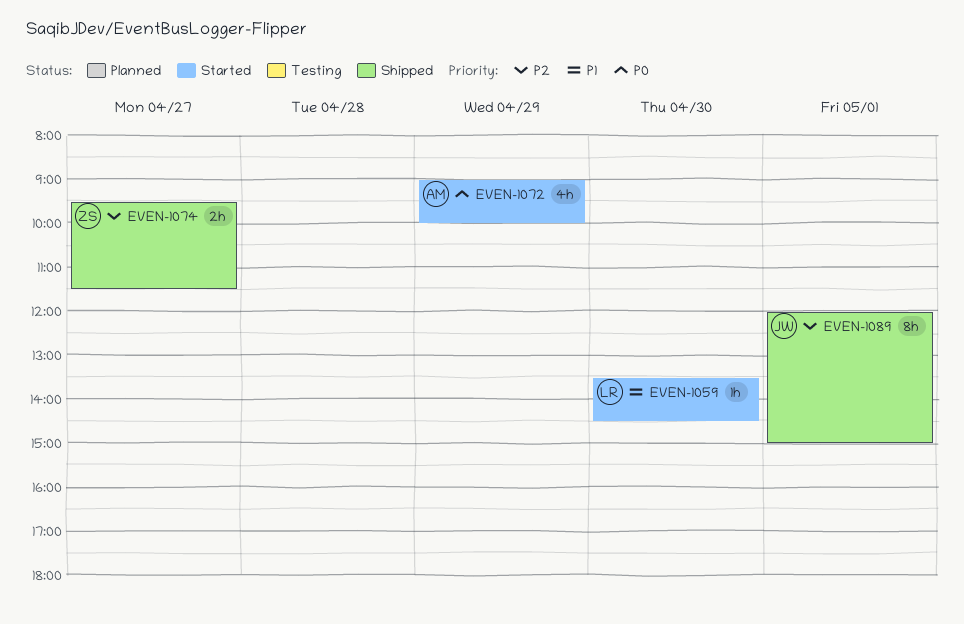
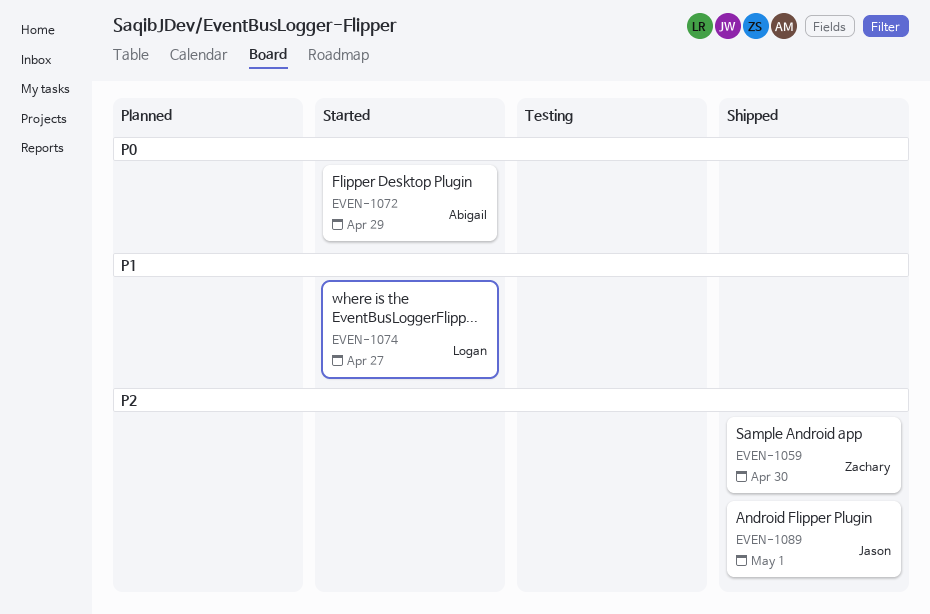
EVEN-1059, status: Started -> Shipped
EVEN-1059, owner: Logan -> Zachary
EVEN-1059, priority: P1 -> P2
EVEN-1074, status: Shipped -> Started
EVEN-1074, owner: Zachary -> Logan
EVEN-1074, priority: P2 -> P1

